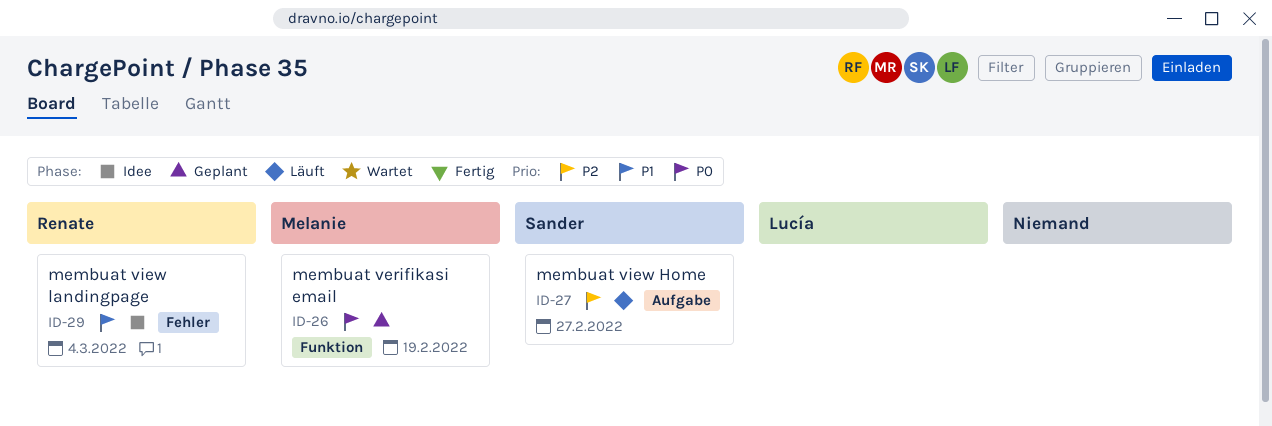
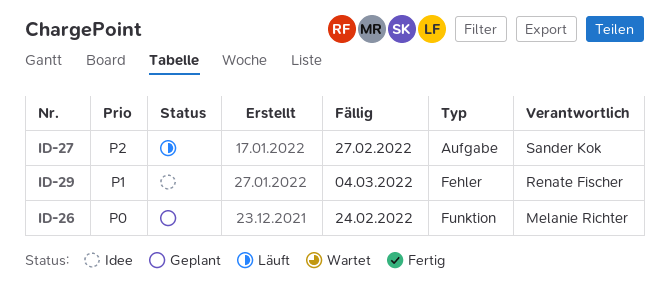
ID-26, due: Feb 19 -> Feb 24

